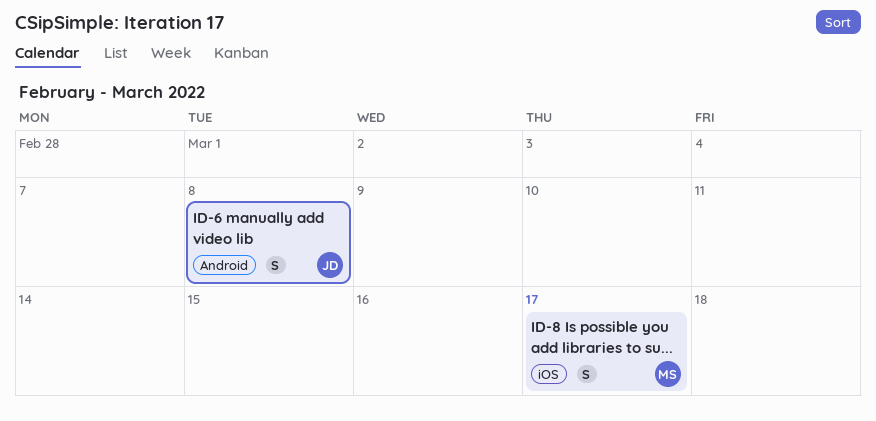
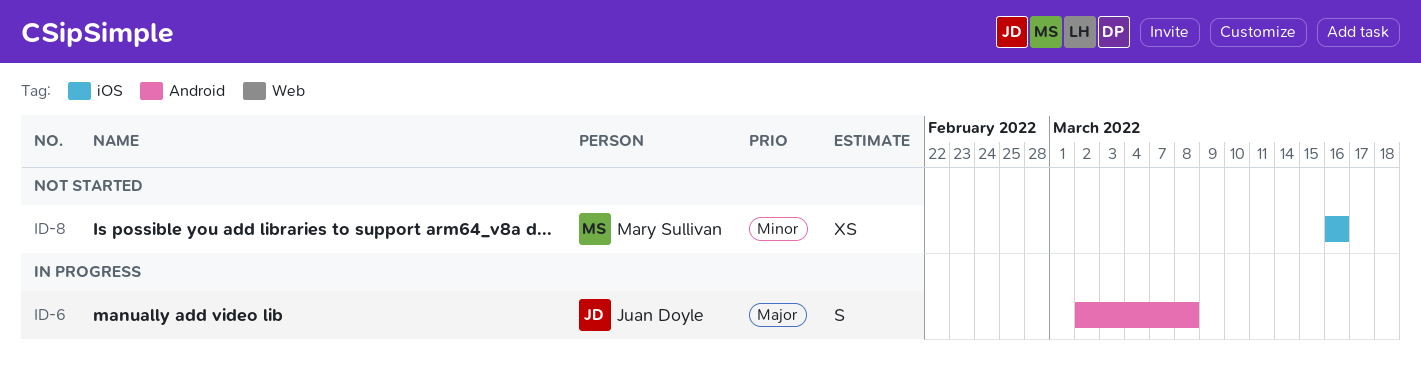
ID-8, estimate: S -> XS
ID-8, due: Mar 17 -> Mar 16

